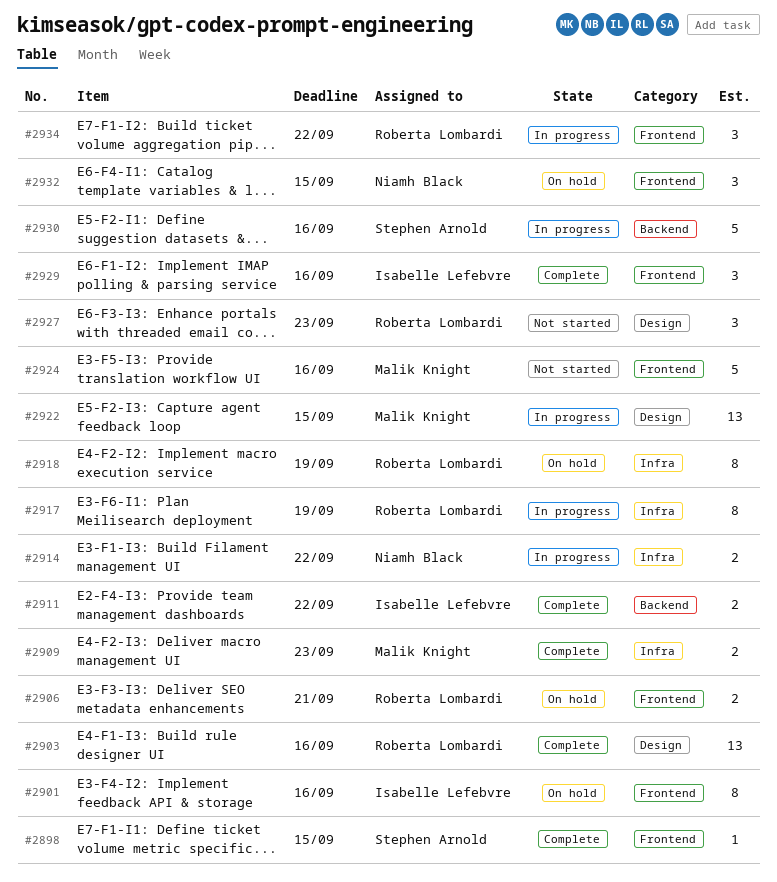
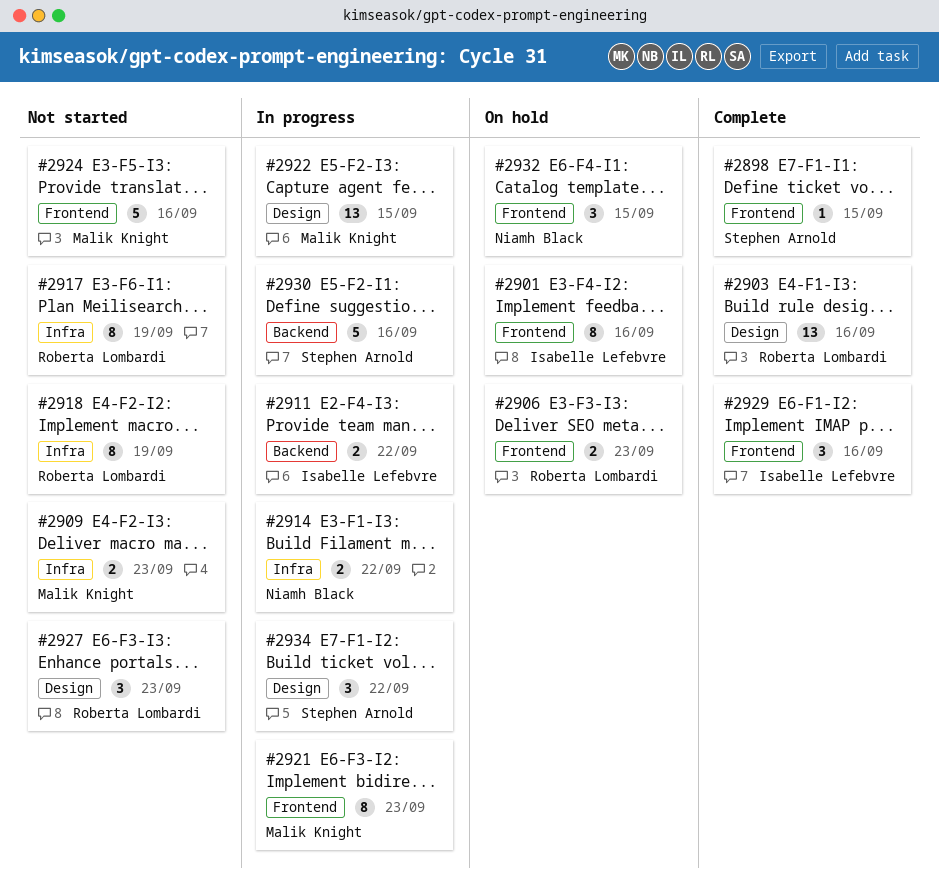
#2906, due: Sep 21 -> Sep 23
#2909, status: Complete -> Not started
#2911, status: Complete -> In progress
#2917, status: In progress -> Not started
#2918, status: On hold -> Not started
#2921: none -> present
#2934, owner: Roberta Lombardi -> Stephen Arnold
#2934, label: Frontend -> Design

